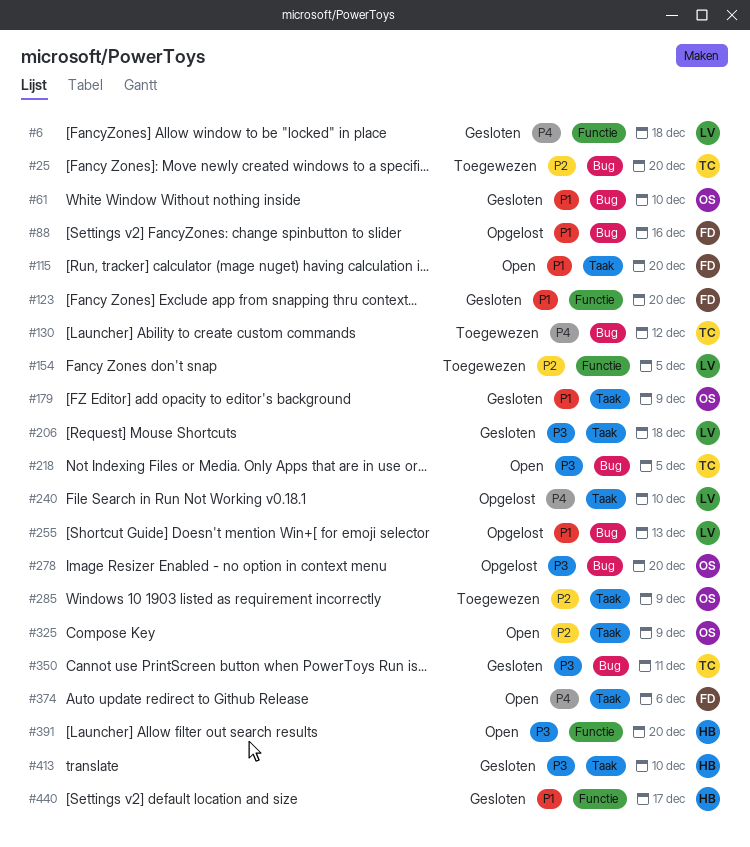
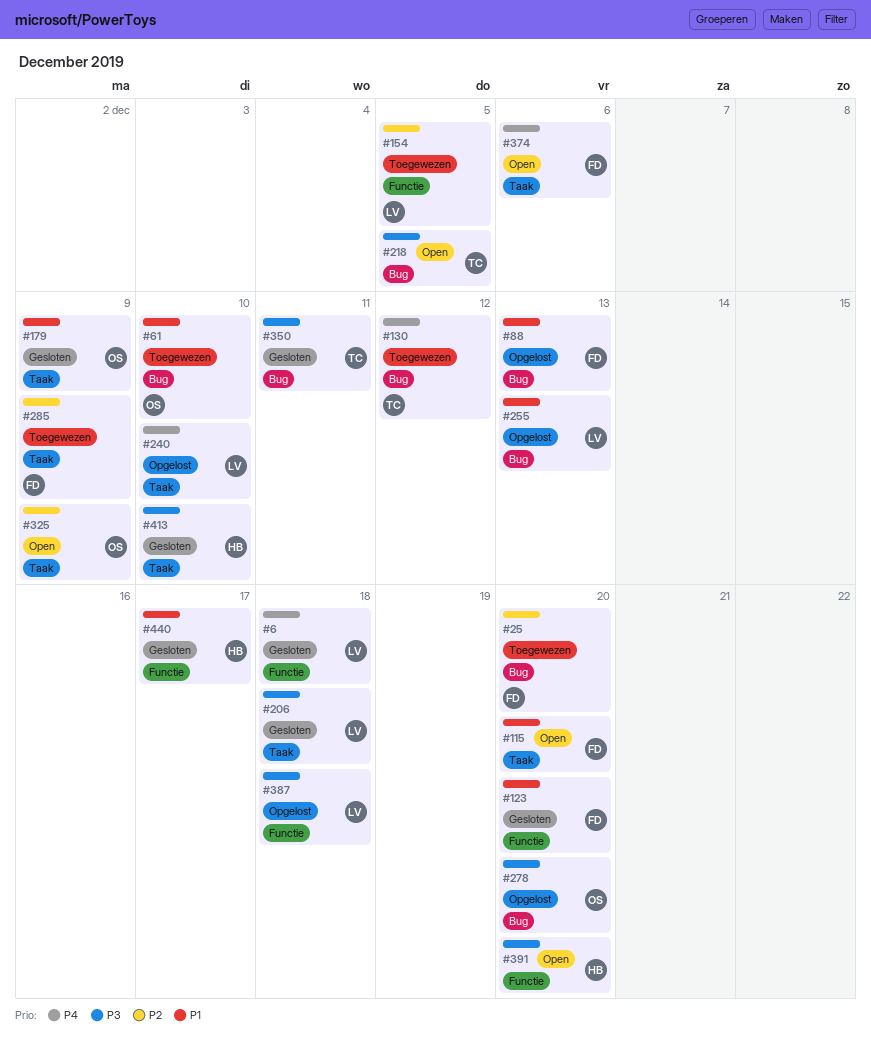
#25, owner: TC -> FD
#61, status: Gesloten -> Toegewezen
#88, due: Dec 16 -> Dec 13
#285, owner: OS -> FD
#387: none -> present

